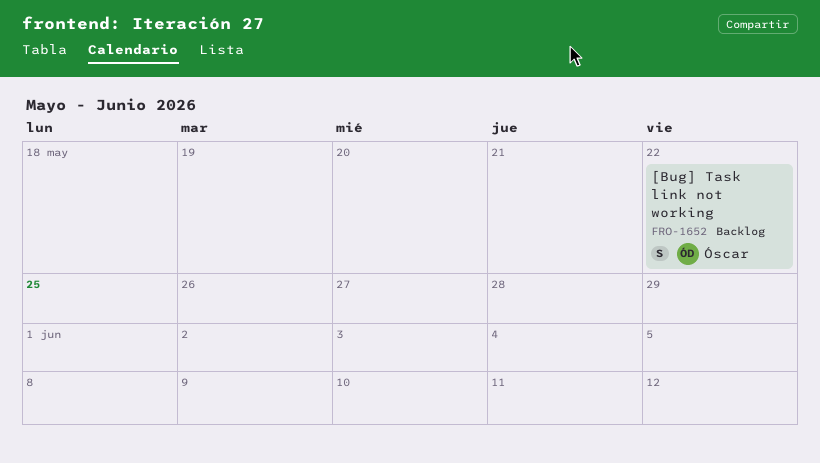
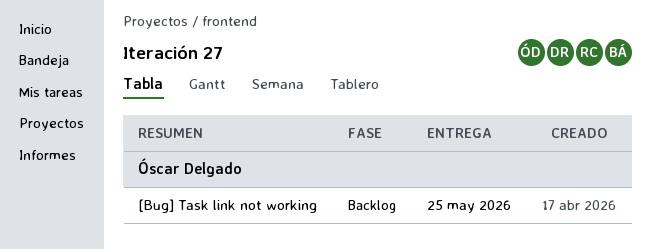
[Bug] Task link not working, due: May 22 -> May 25

